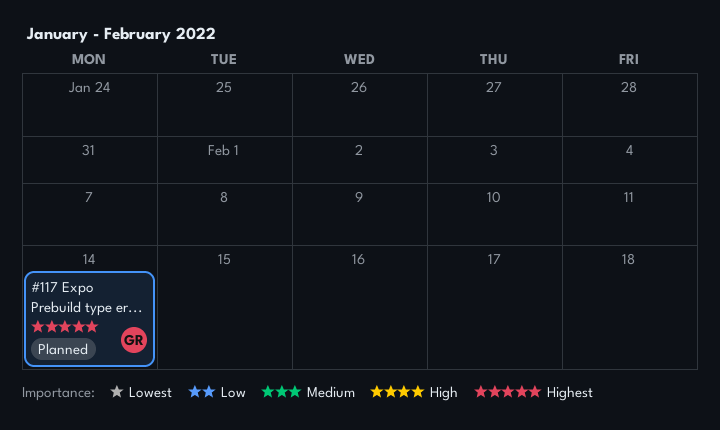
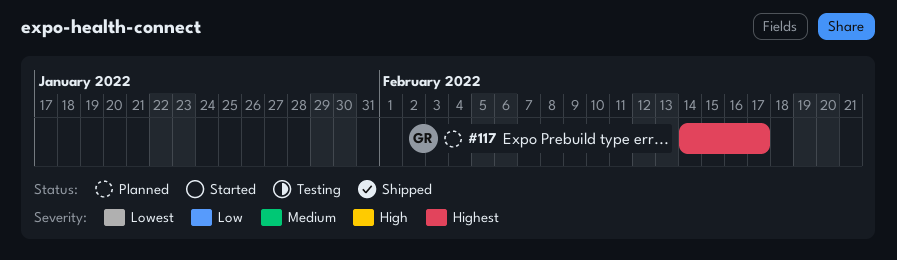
#117, due: Feb 14 -> Feb 17

